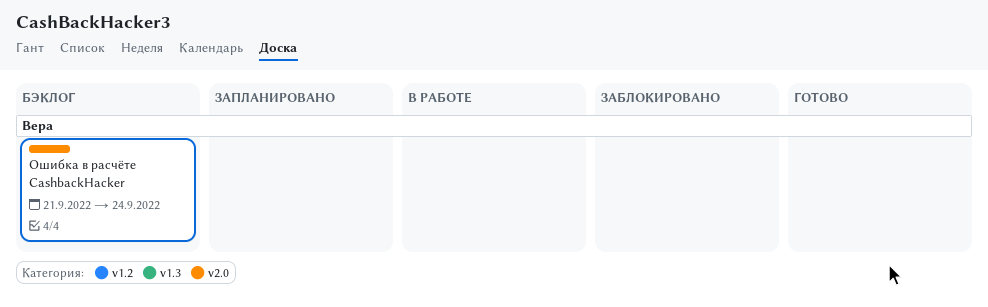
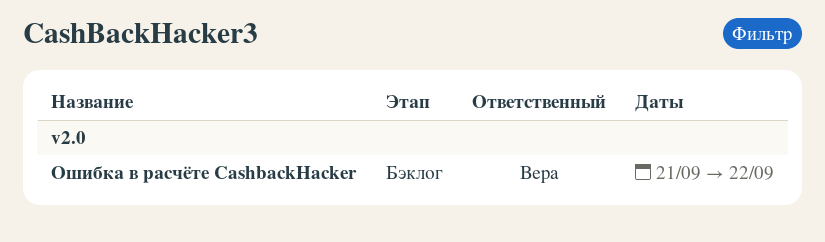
Ошибка в расчёте CashbackHacker, due: Sep 24 -> Sep 22

